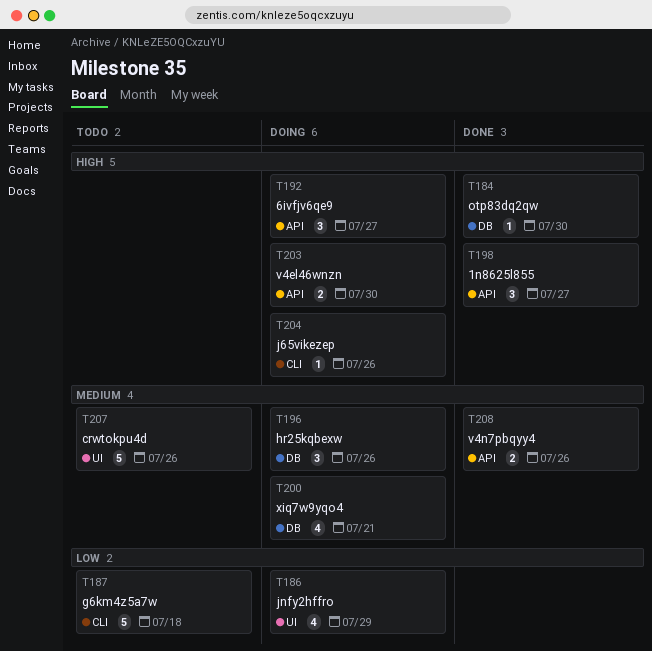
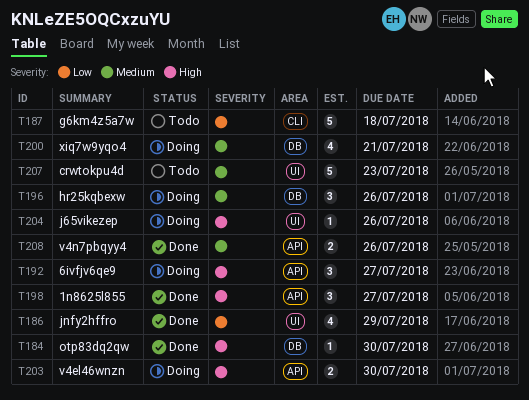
T186, status: Doing -> Done
T204, label: CLI -> UI
T207, due: Jul 26 -> Jul 23

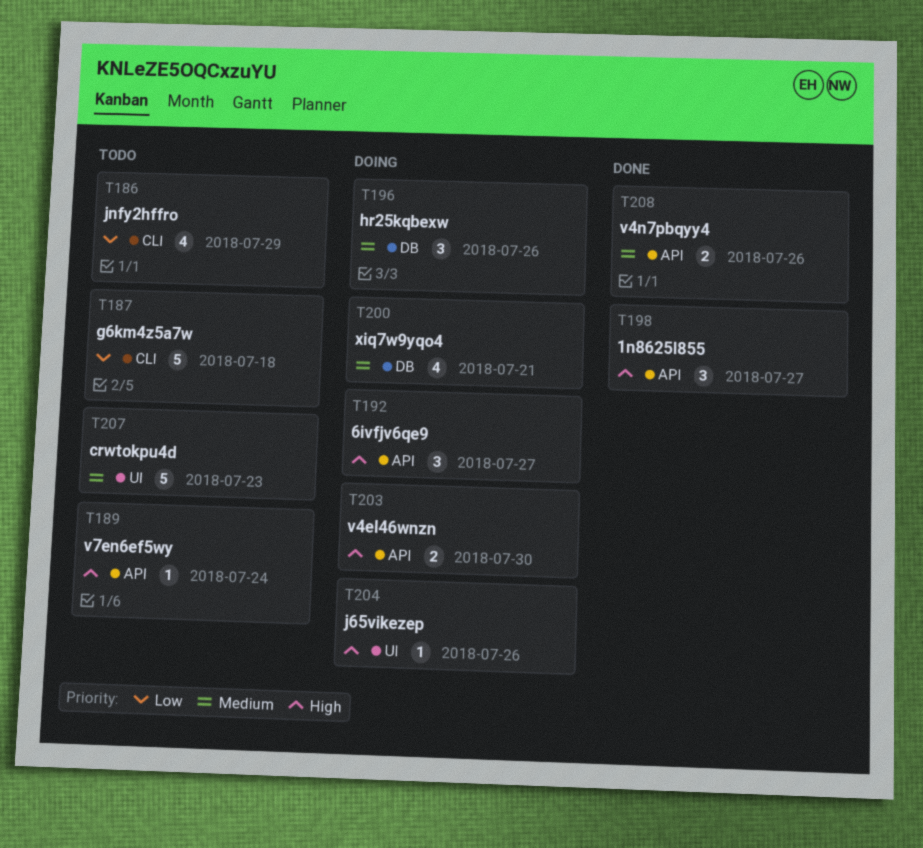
T184: present -> none
T186, status: Done -> Todo
T186, label: UI -> CLI
T189: none -> present

